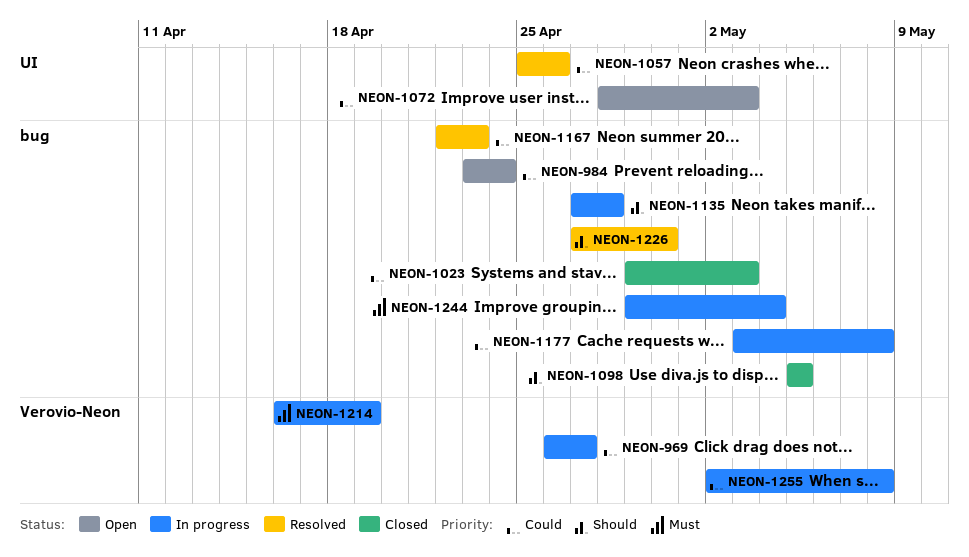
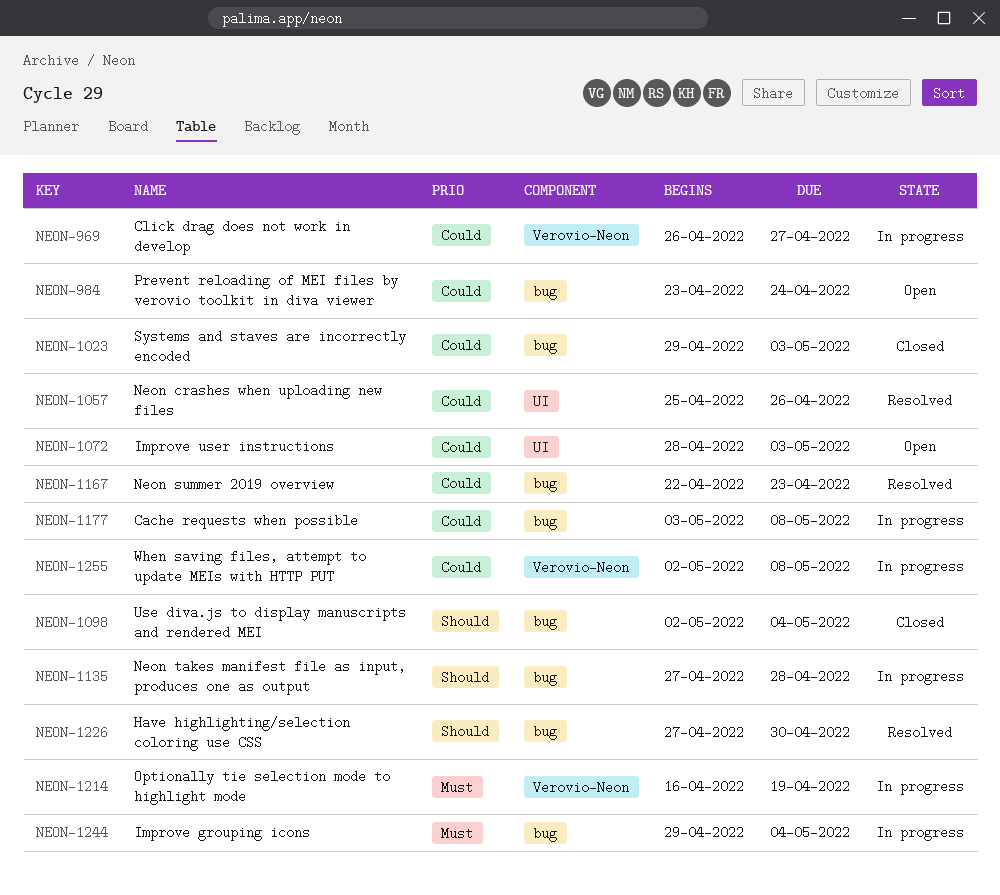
NEON-1098, start: May 5 -> May 2
NEON-1098, due: May 5 -> May 4

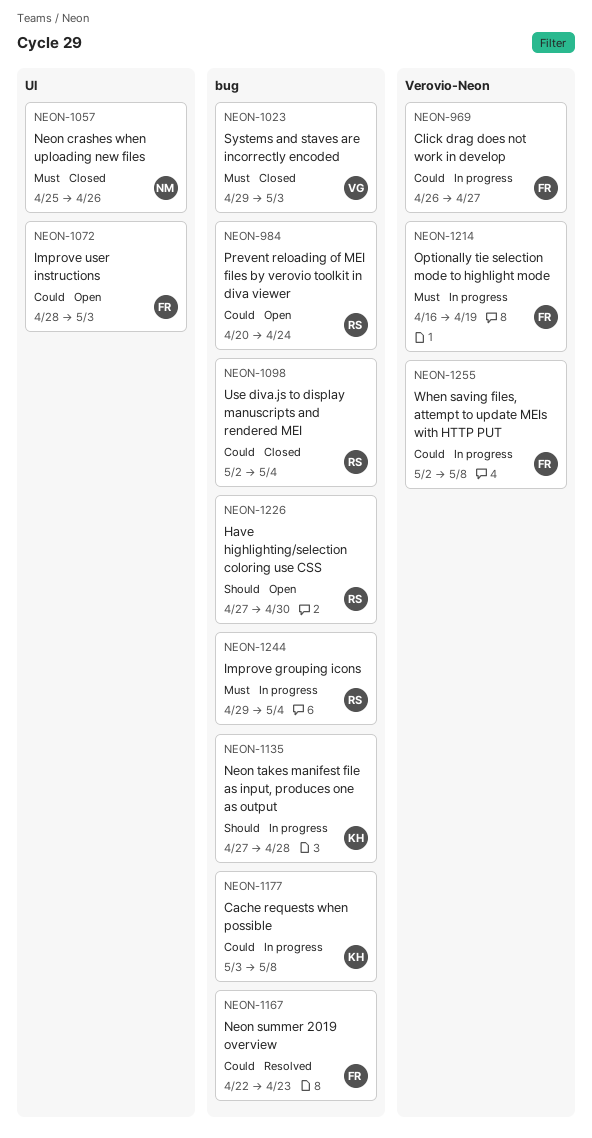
NEON-984, start: Apr 23 -> Apr 20
NEON-1023, priority: Could -> Must
NEON-1057, status: Resolved -> Closed
NEON-1057, priority: Could -> Must
NEON-1098, priority: Should -> Could
NEON-1226, status: Resolved -> Open

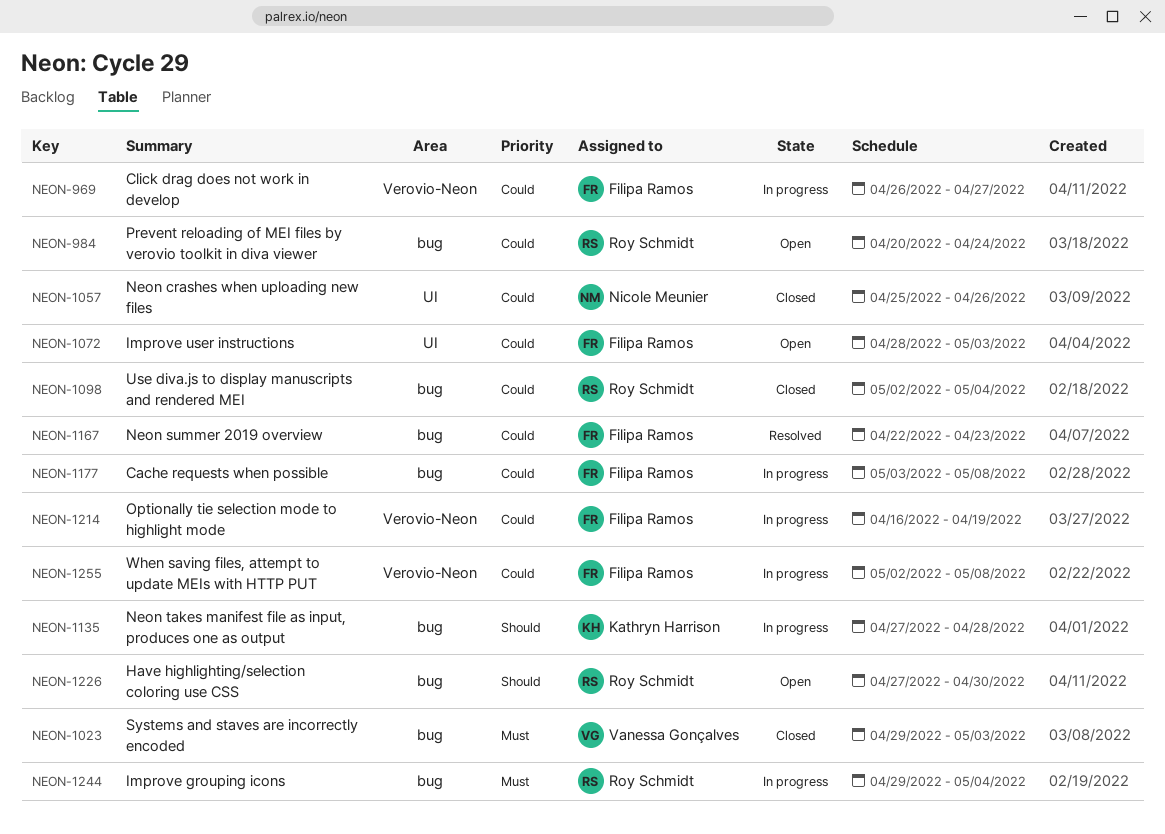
NEON-1057, priority: Must -> Could
NEON-1177, owner: Kathryn Harrison -> Filipa Ramos
NEON-1214, priority: Must -> Could

